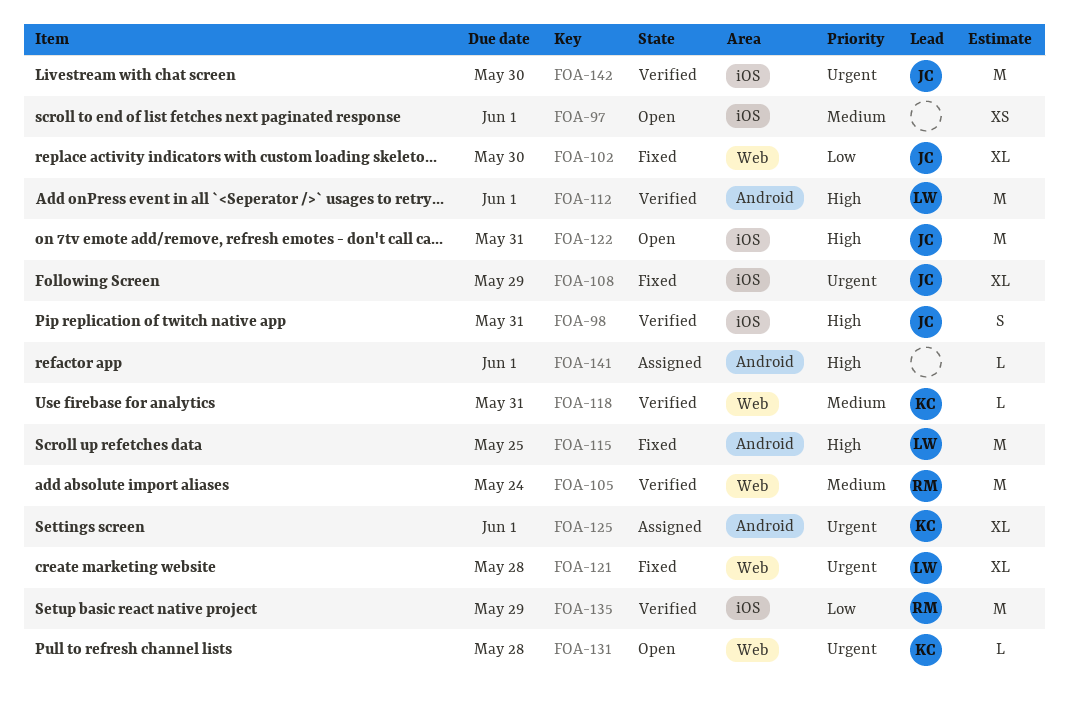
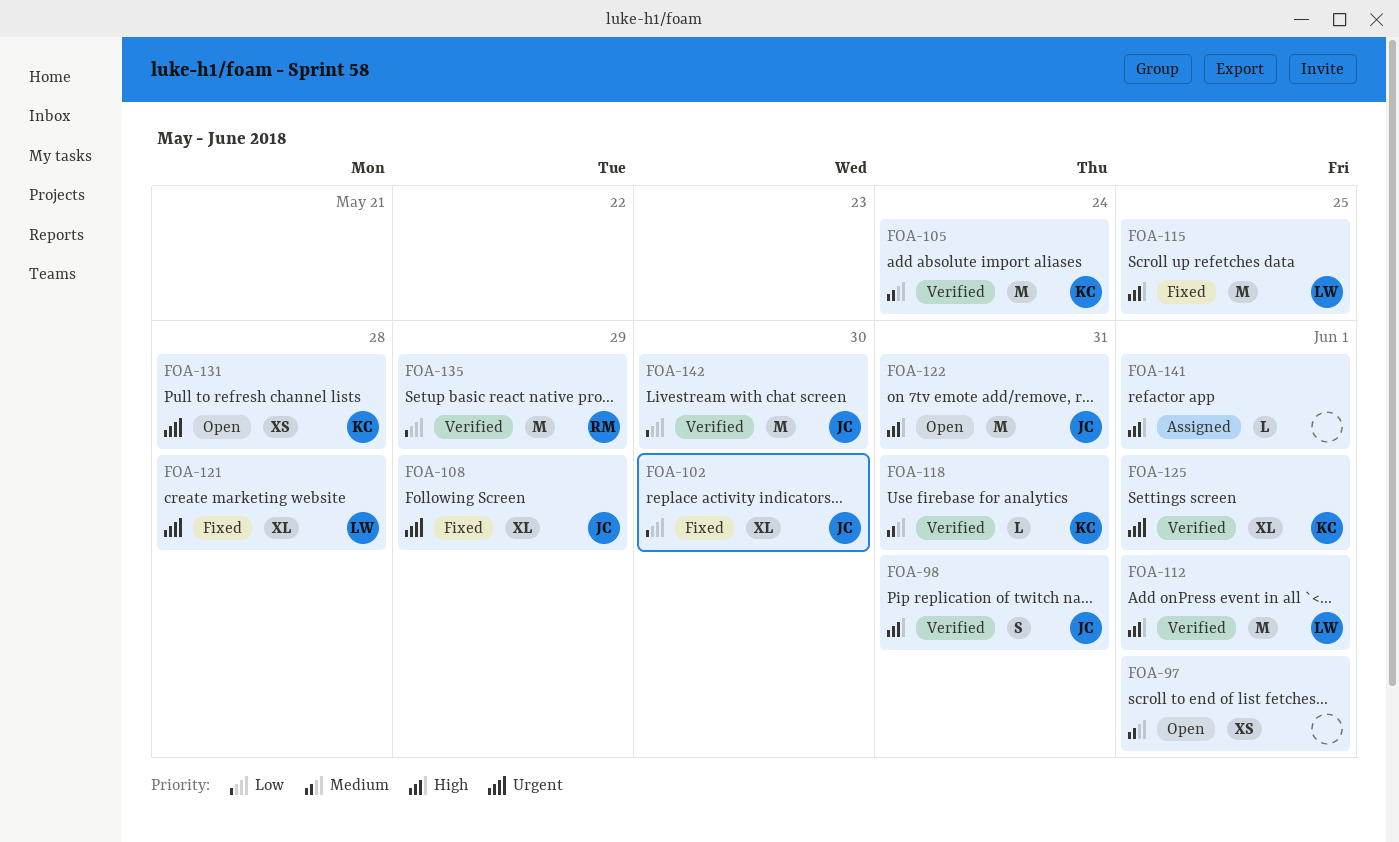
FOA-105, owner: RM -> KC
FOA-125, status: Assigned -> Verified
FOA-131, estimate: L -> XS
FOA-142, priority: Urgent -> Low

